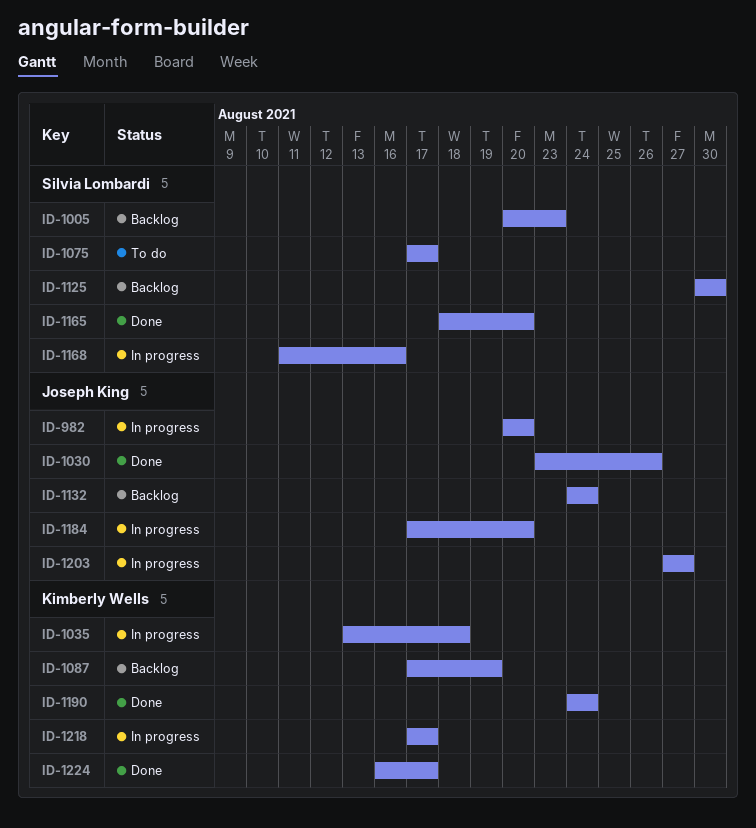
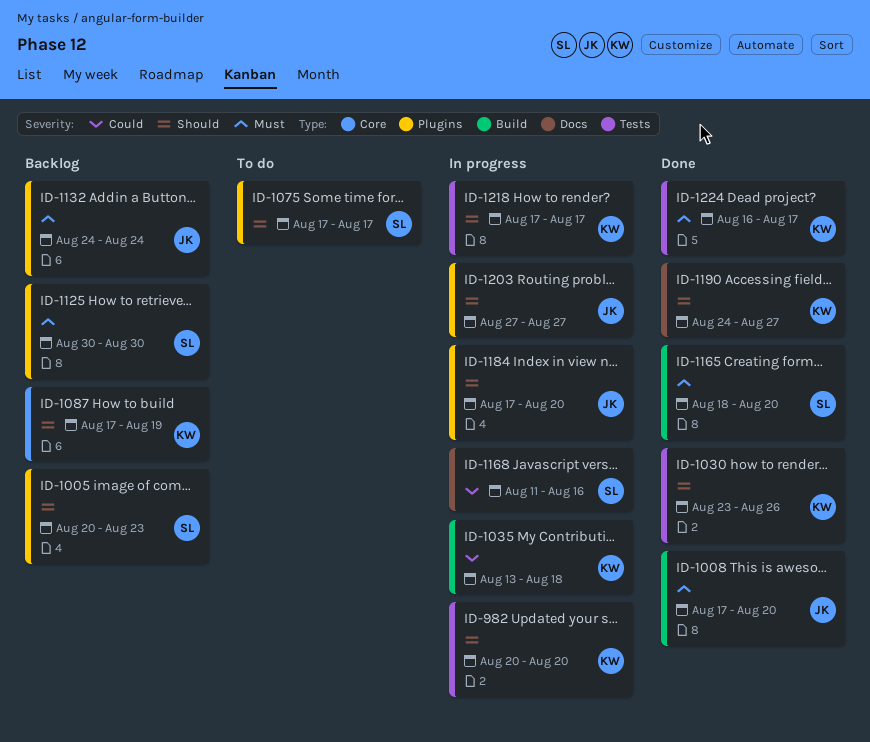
ID-982, owner: Joseph King -> Kimberly Wells
ID-1008: none -> present
ID-1030, owner: Joseph King -> Kimberly Wells
ID-1190, due: Aug 24 -> Aug 27

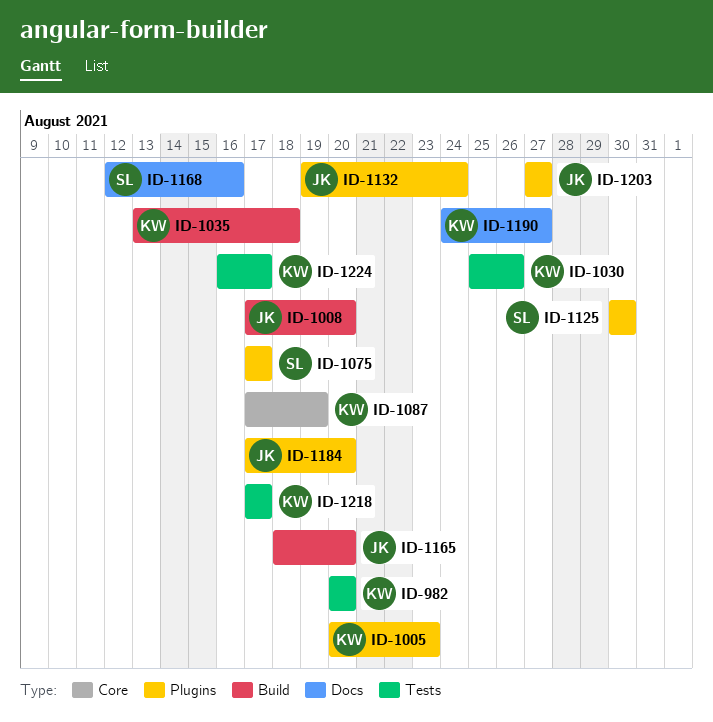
ID-1005, owner: SL -> KW
ID-1030, start: Aug 23 -> Aug 25
ID-1132, start: Aug 24 -> Aug 19
ID-1165, owner: SL -> JK
ID-1168, start: Aug 11 -> Aug 12

